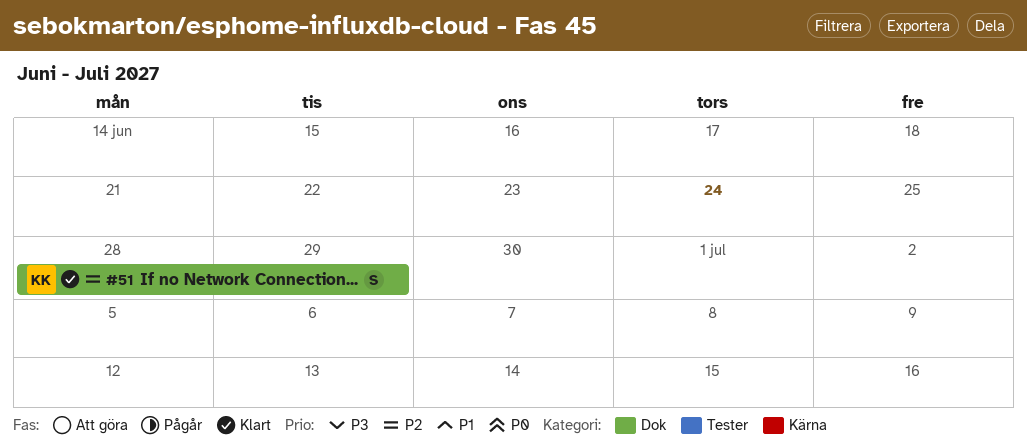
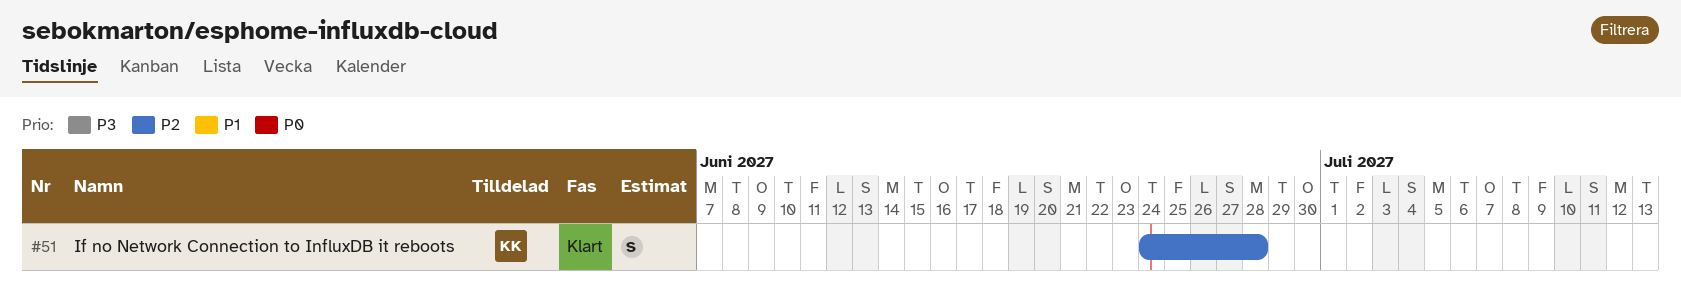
#51, start: Jun 28 -> Jun 24
#51, due: Jun 29 -> Jun 28

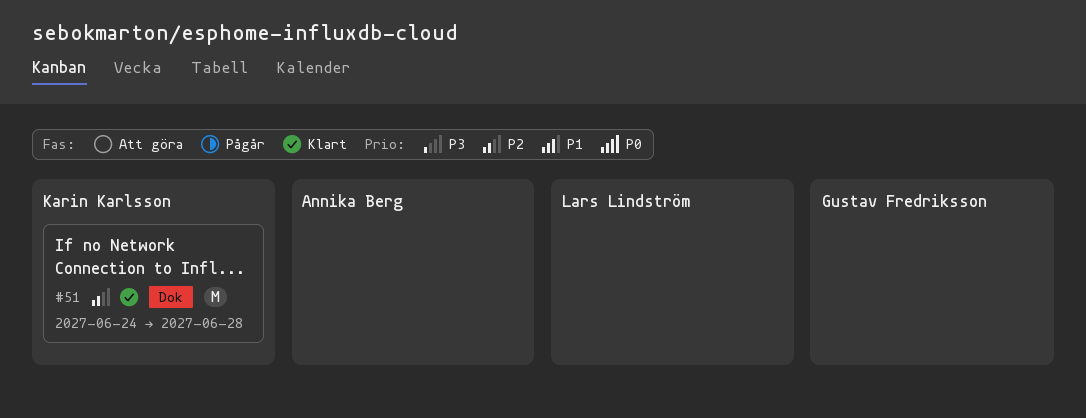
#51, estimate: S -> M

